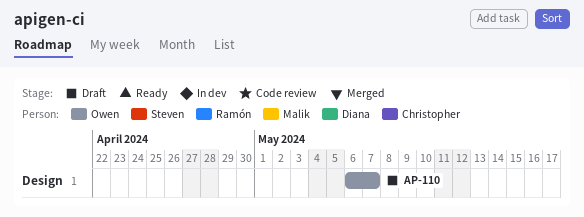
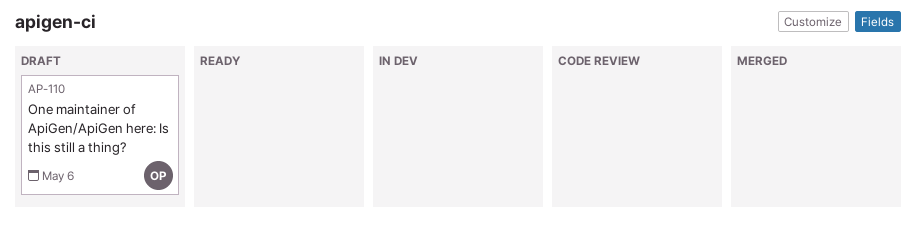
AP-110, due: May 7 -> May 6

